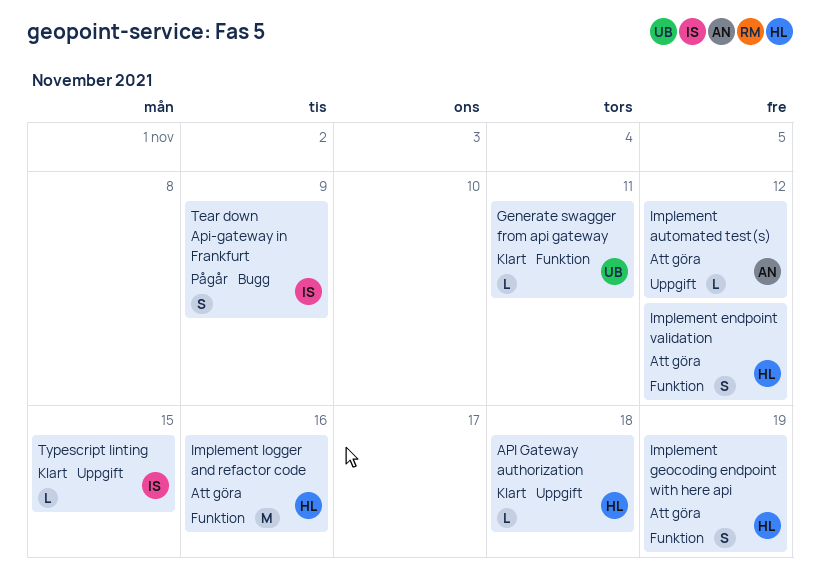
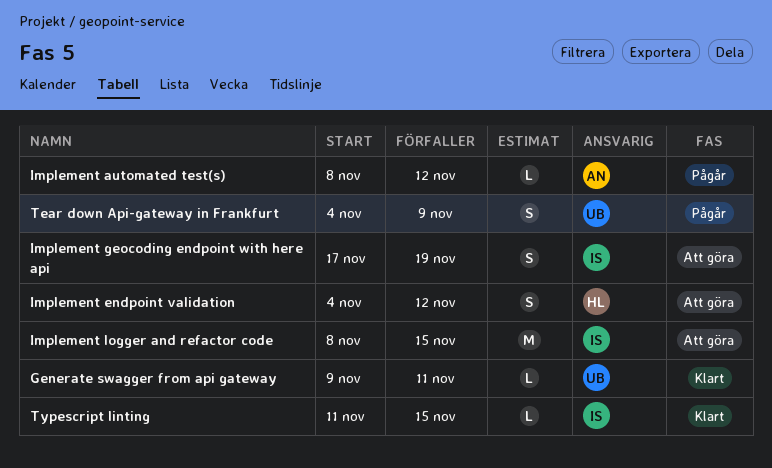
API Gateway authorization: present -> none
Implement automated test(s), status: Att göra -> Pågår
Implement geocoding endpoint with here api, owner: HL -> IS
Implement logger and refactor code, owner: HL -> IS
Implement logger and refactor code, due: Nov 16 -> Nov 15
Tear down Api-gateway in Frankfurt, owner: IS -> UB

